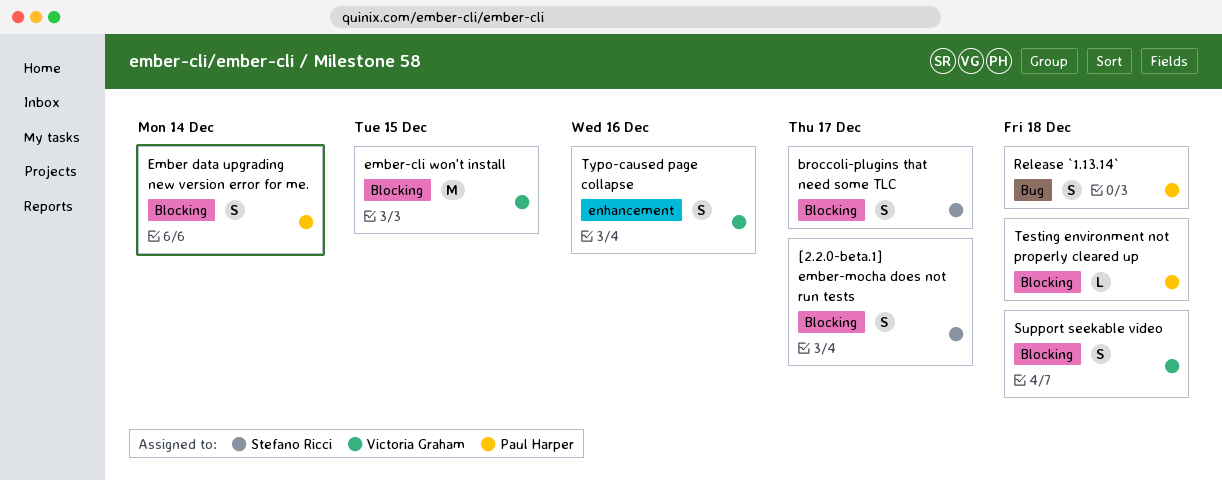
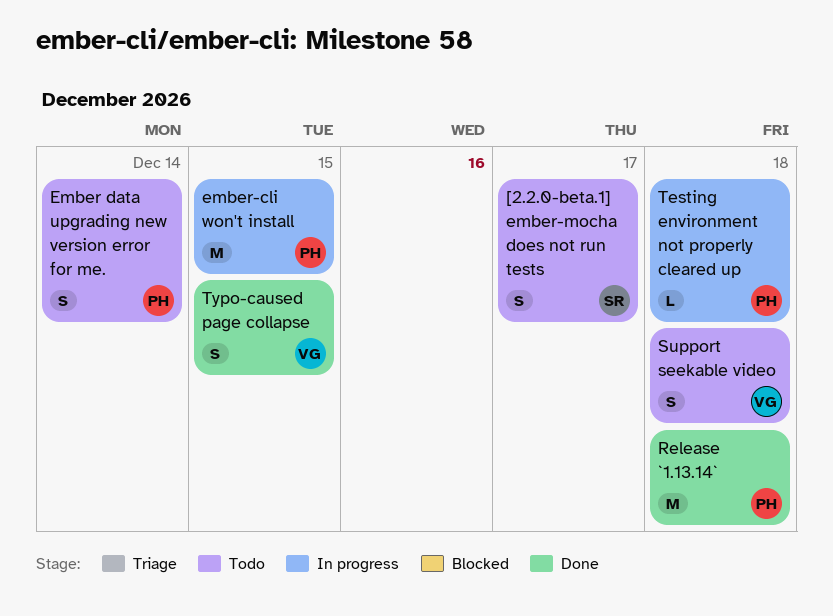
broccoli-plugins that need some TLC: present -> none
ember-cli won't install, owner: Victoria Graham -> Paul Harper
Release `1.13.14`, estimate: S -> M
Typo-caused page collapse, due: Dec 16 -> Dec 15

